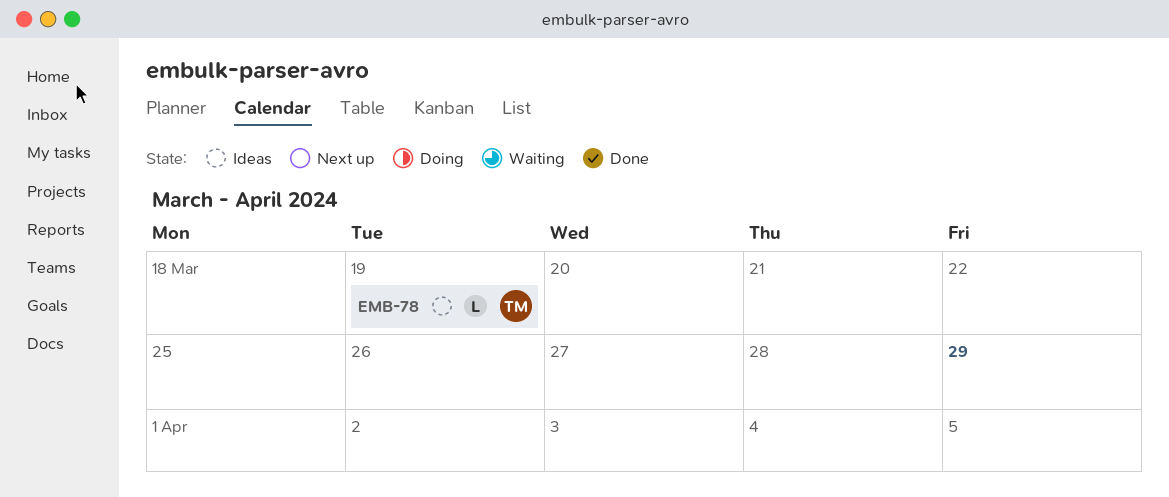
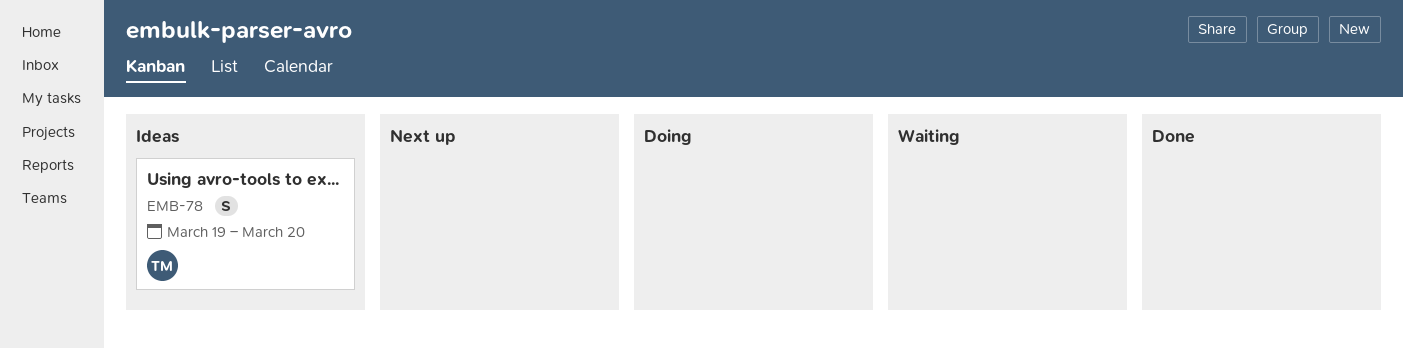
EMB-78, estimate: L -> S
EMB-78, due: Mar 19 -> Mar 20

